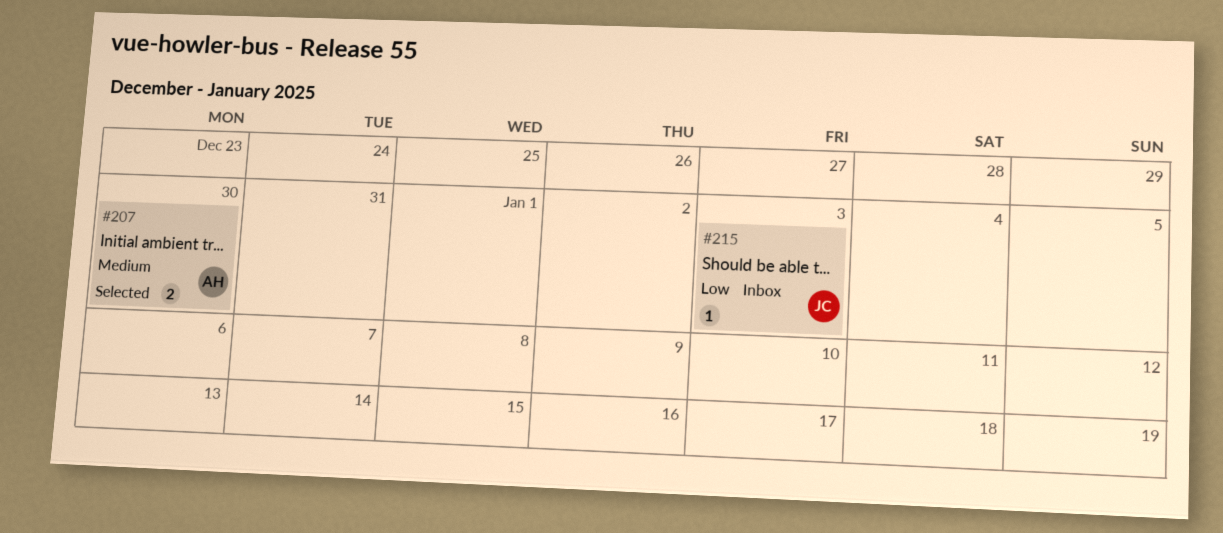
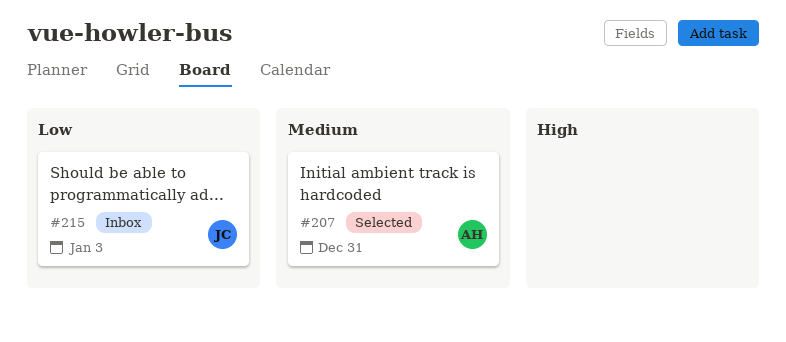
#207, due: Dec 30 -> Dec 31

